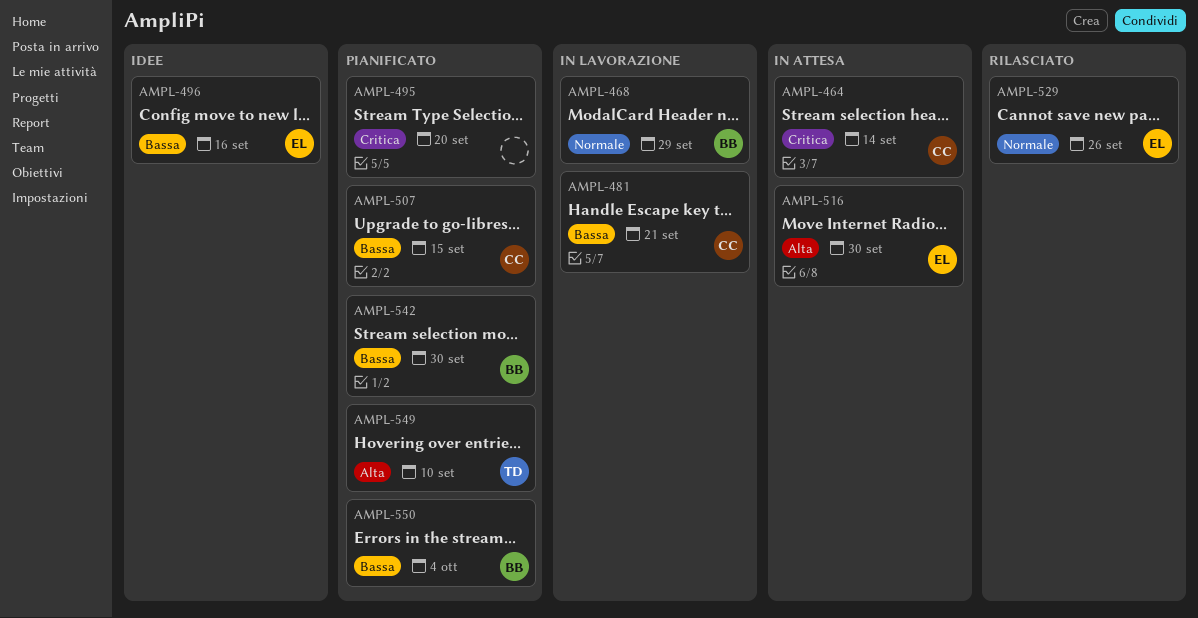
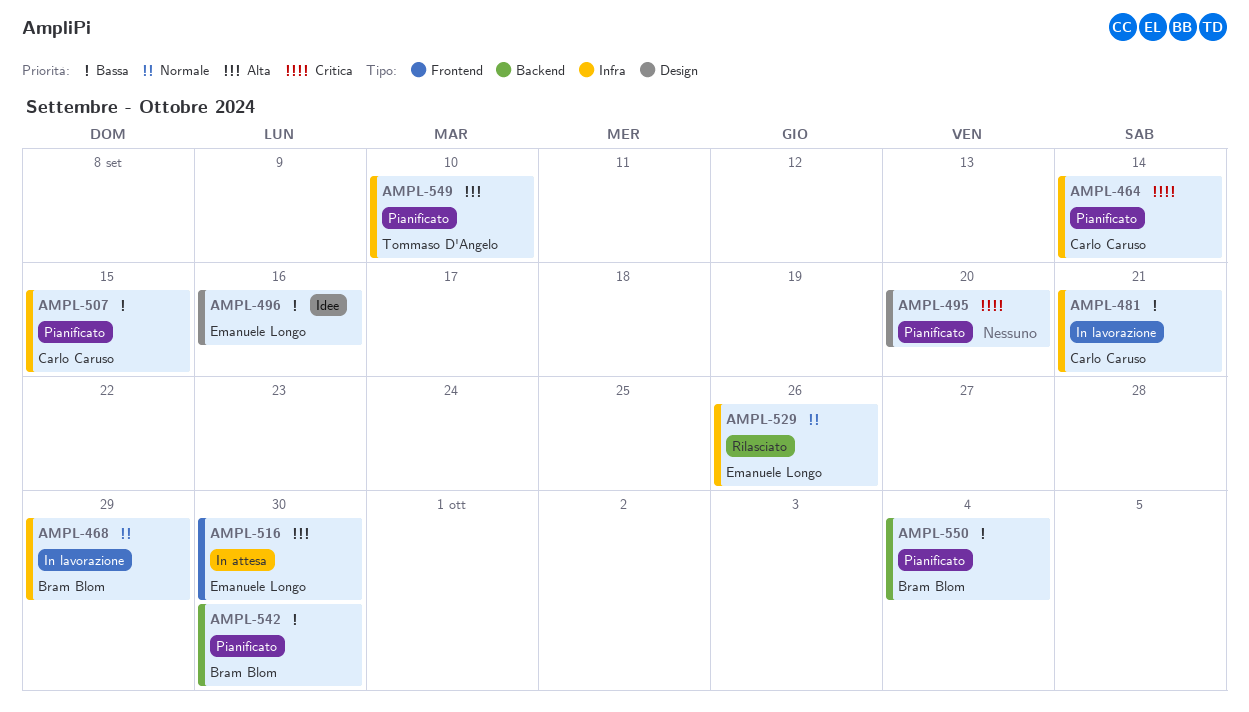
AMPL-464, status: In attesa -> Pianificato

